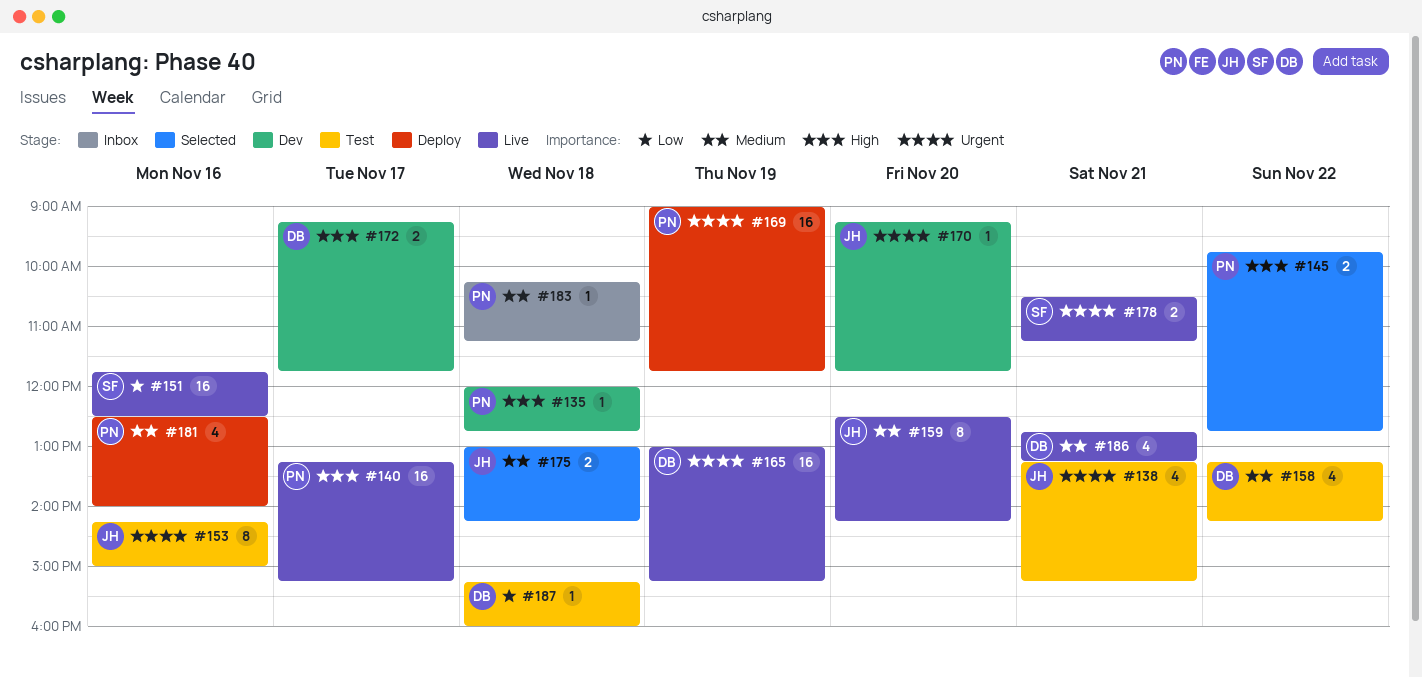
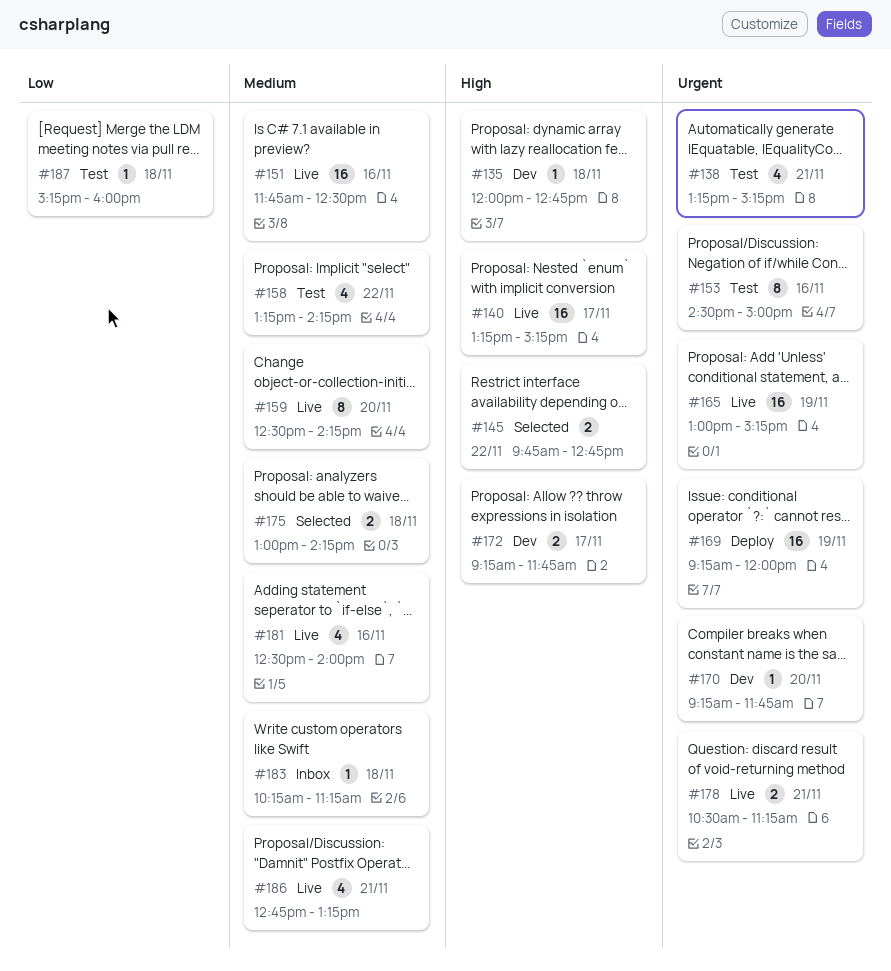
#151, priority: Low -> Medium
#153, begins: 14:15 -> 14:30
#169, begins: 09:00 -> 09:15
#169, ends: 11:45 -> 12:00
#181, status: Deploy -> Live

